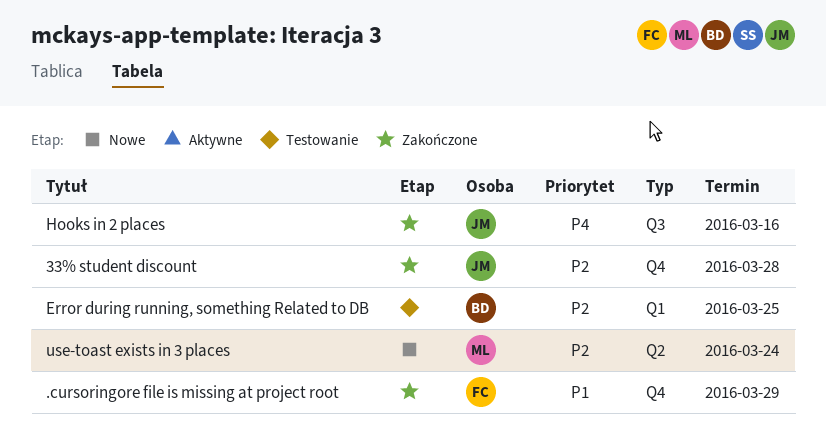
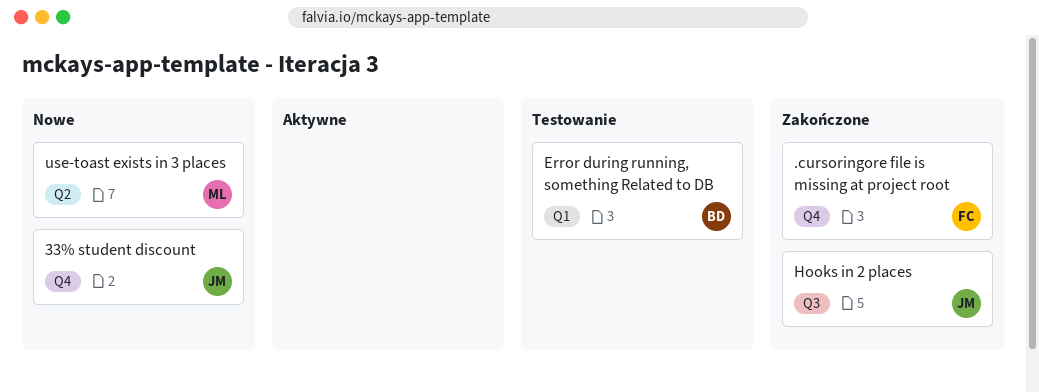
33% student discount, status: Zakończone -> Nowe

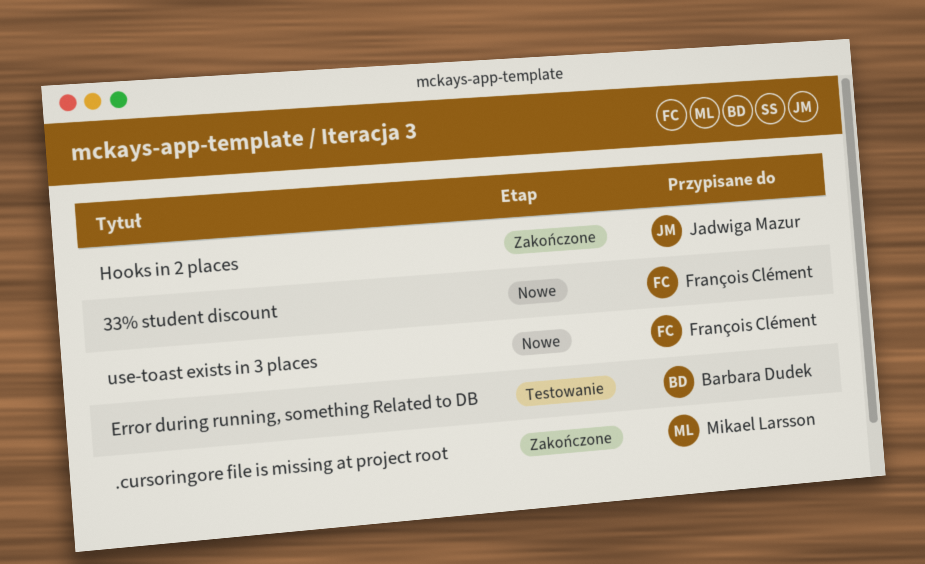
.cursoringore file is missing at project root, owner: François Clément -> Mikael Larsson
33% student discount, owner: Jadwiga Mazur -> François Clément
use-toast exists in 3 places, owner: Mikael Larsson -> François Clément

